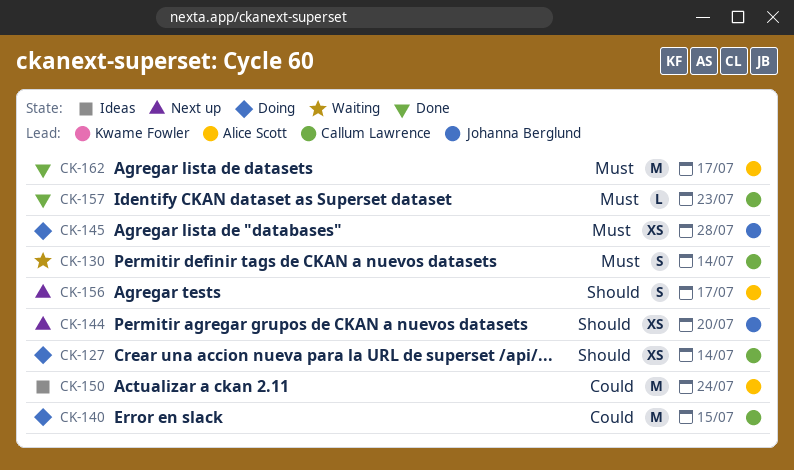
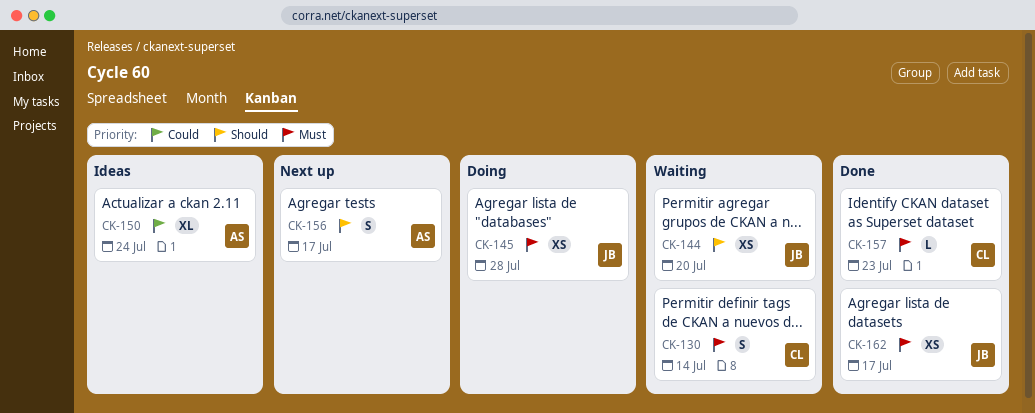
CK-127: present -> none
CK-140: present -> none
CK-144, status: Next up -> Waiting
CK-150, estimate: M -> XL
CK-162, owner: Alice Scott -> Johanna Berglund
CK-162, estimate: M -> XS

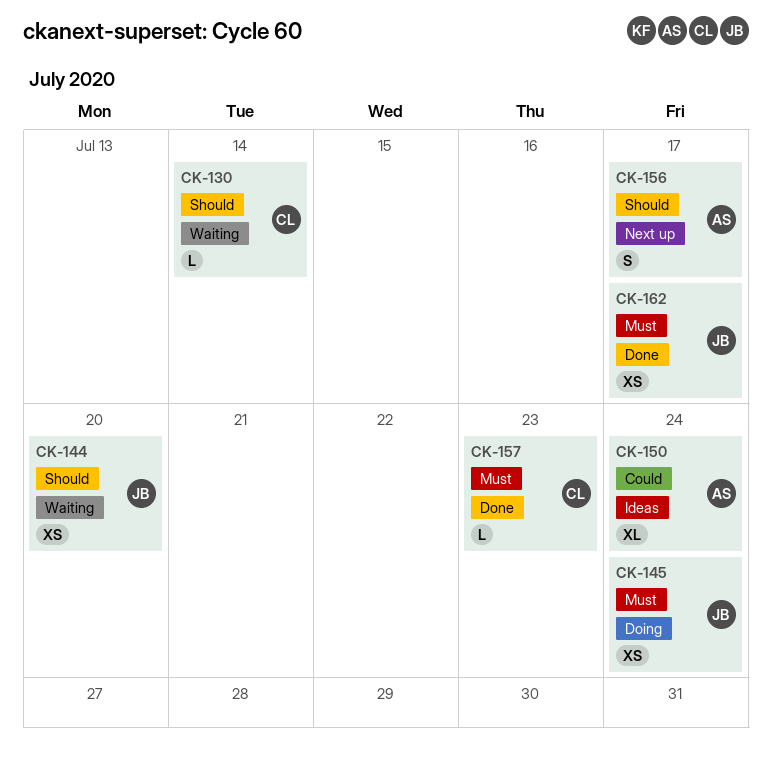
CK-130, priority: Must -> Should
CK-130, estimate: S -> L
CK-145, due: Jul 28 -> Jul 24

